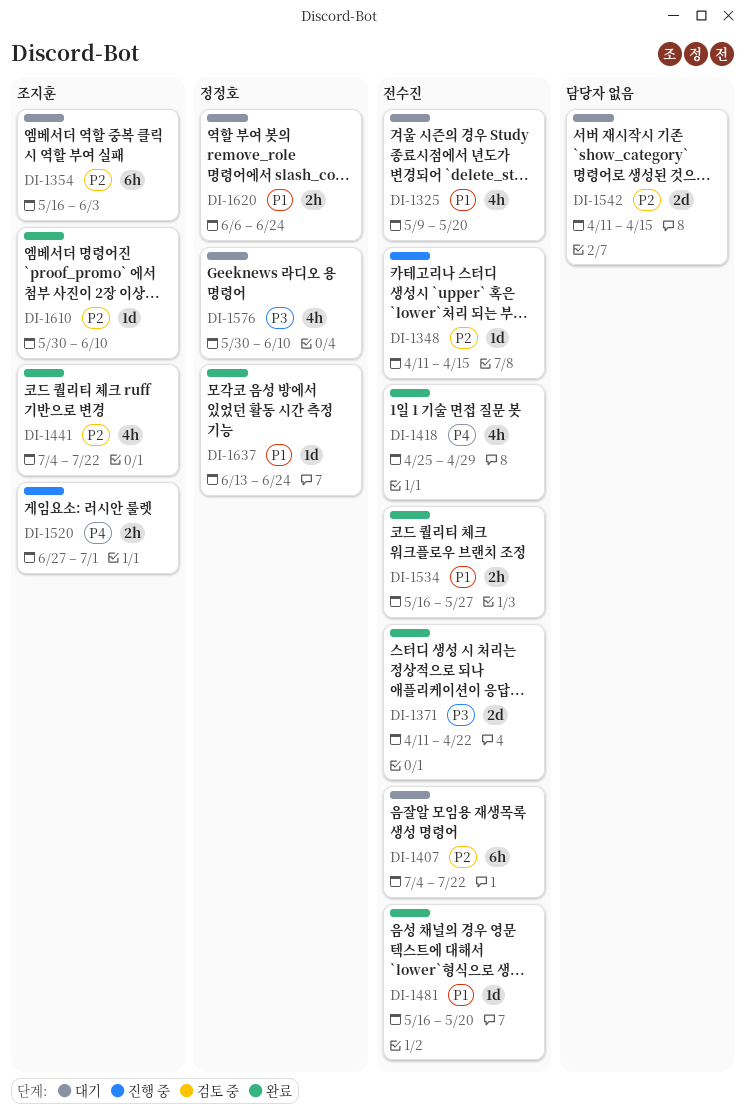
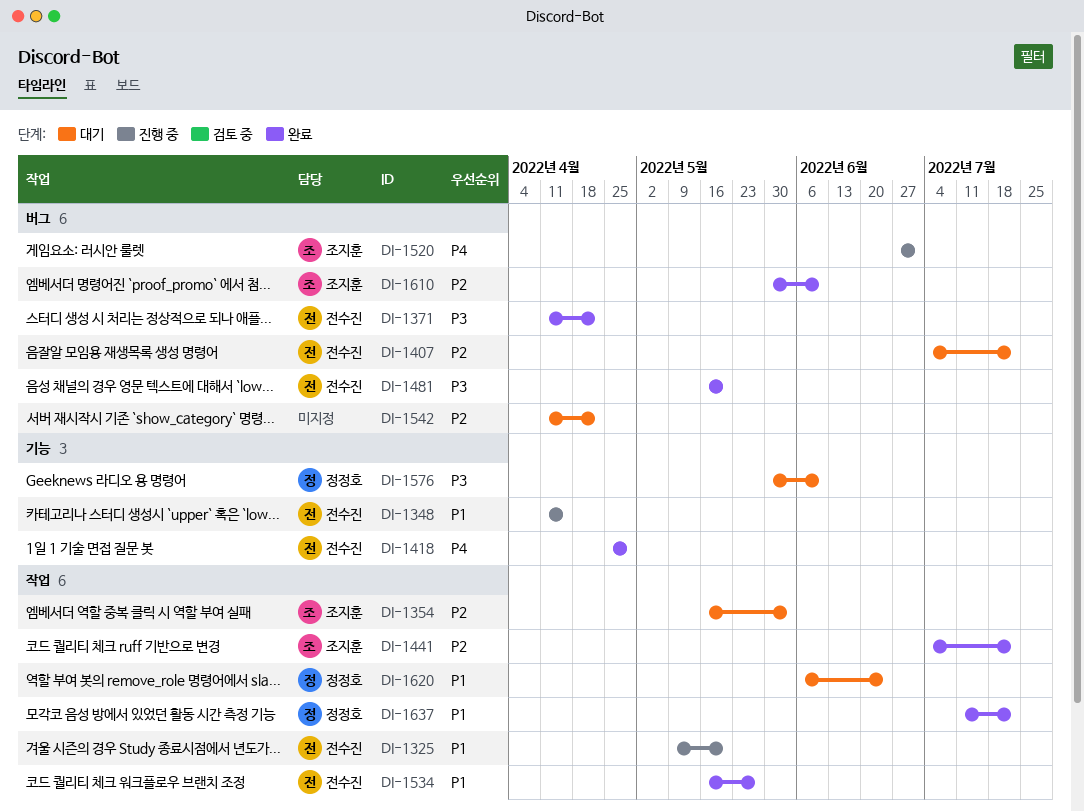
DI-1325, status: 대기 -> 진행 중
DI-1348, priority: P2 -> P1
DI-1481, priority: P1 -> P3
DI-1542, due: Apr 15 -> Apr 22
DI-1637, start: Jun 13 -> Jul 11
DI-1637, due: Jun 24 -> Jul 22

